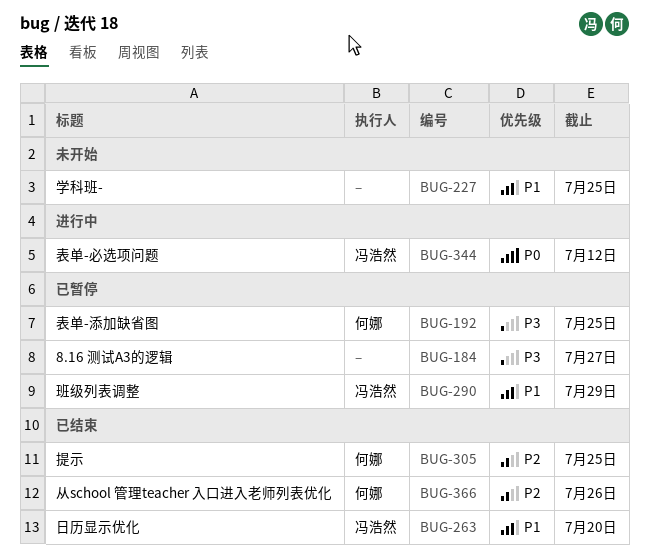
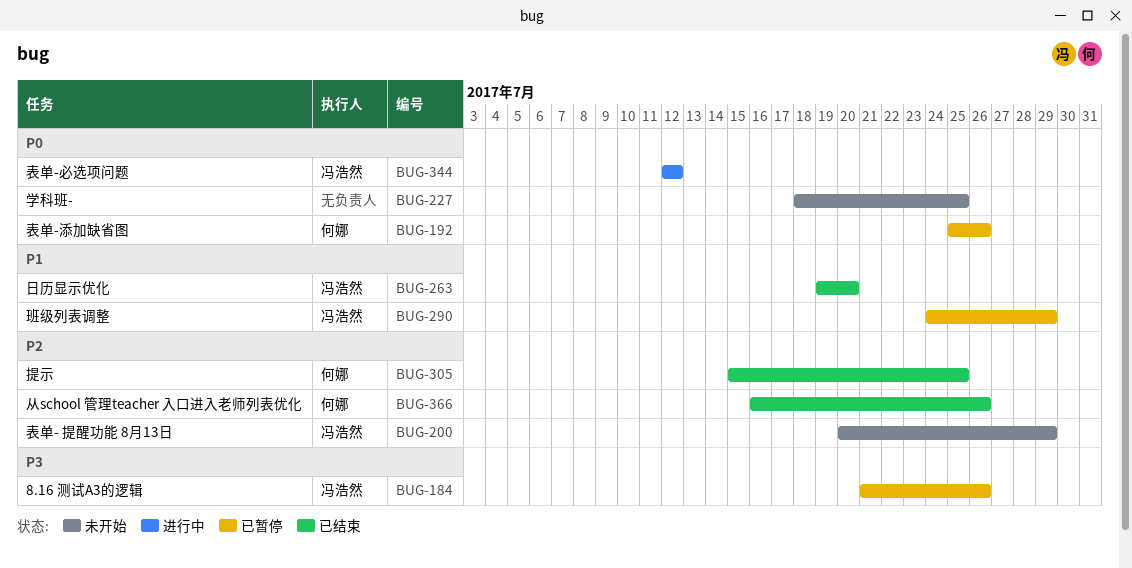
BUG-184, owner: none -> 冯浩然
BUG-184, due: Jul 27 -> Jul 26
BUG-192, priority: P3 -> P0
BUG-192, due: Jul 25 -> Jul 26
BUG-200: none -> present
BUG-227, priority: P1 -> P0

